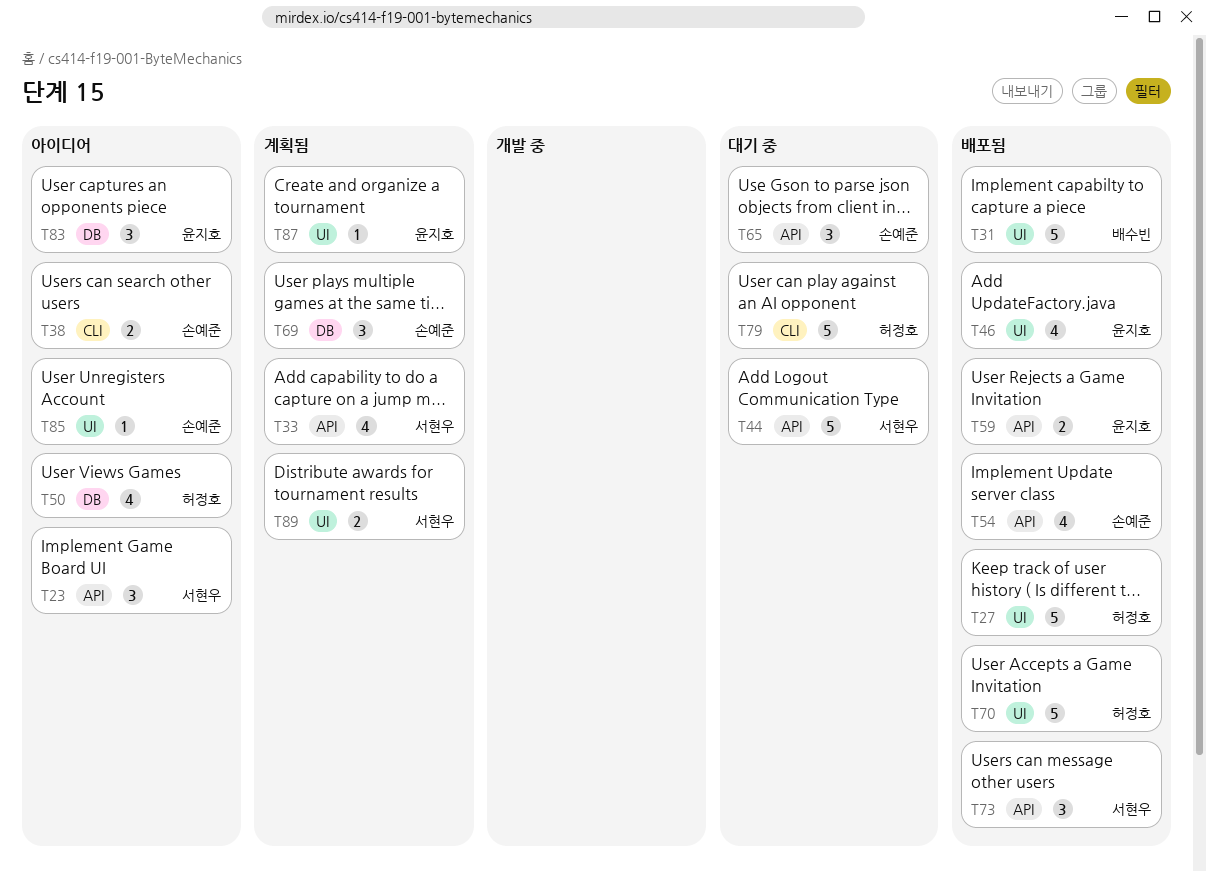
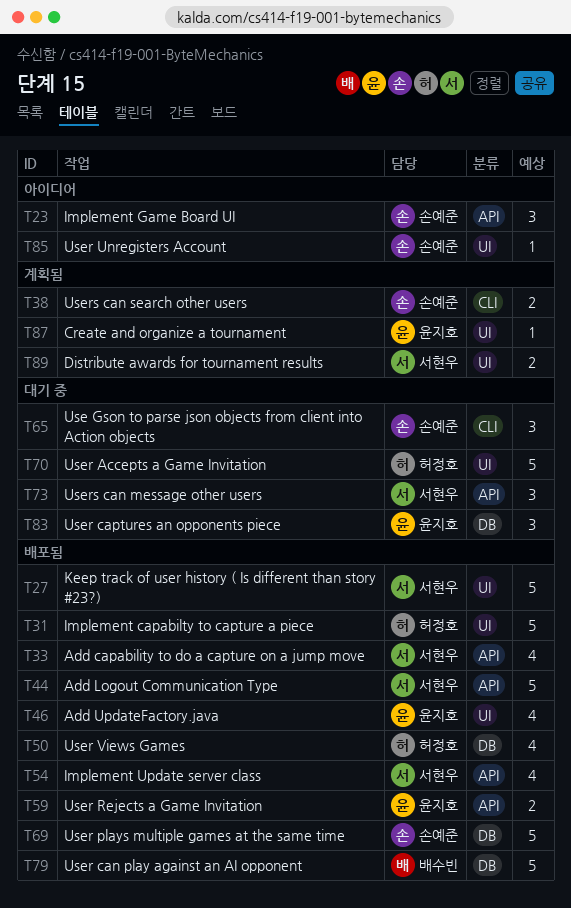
T23, owner: 서현우 -> 손예준
T27, owner: 허정호 -> 서현우
T31, owner: 배수빈 -> 허정호
T33, status: 계획됨 -> 배포됨
T38, status: 아이디어 -> 계획됨
T44, status: 대기 중 -> 배포됨
T50, status: 아이디어 -> 배포됨
T54, owner: 손예준 -> 서현우
T65, label: API -> CLI
T69, status: 계획됨 -> 배포됨
T69, estimate: 3 -> 5
T70, status: 배포됨 -> 대기 중
T73, status: 배포됨 -> 대기 중
T79, status: 대기 중 -> 배포됨
T79, owner: 허정호 -> 배수빈
T79, label: CLI -> DB
T83, status: 아이디어 -> 대기 중

